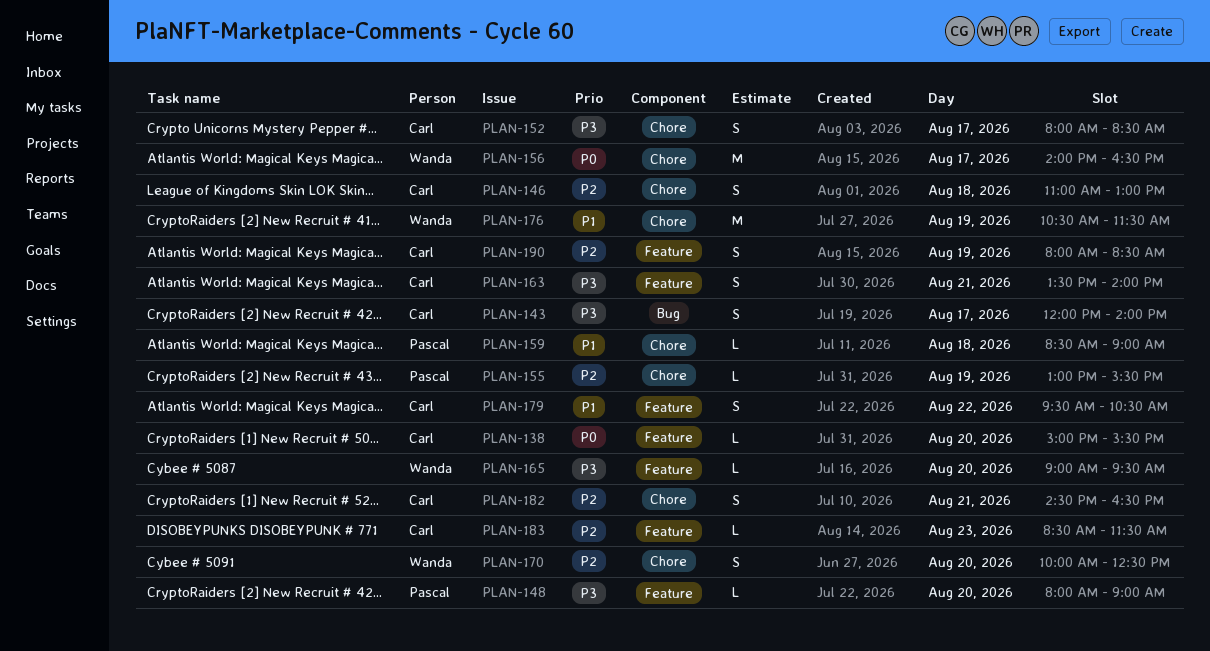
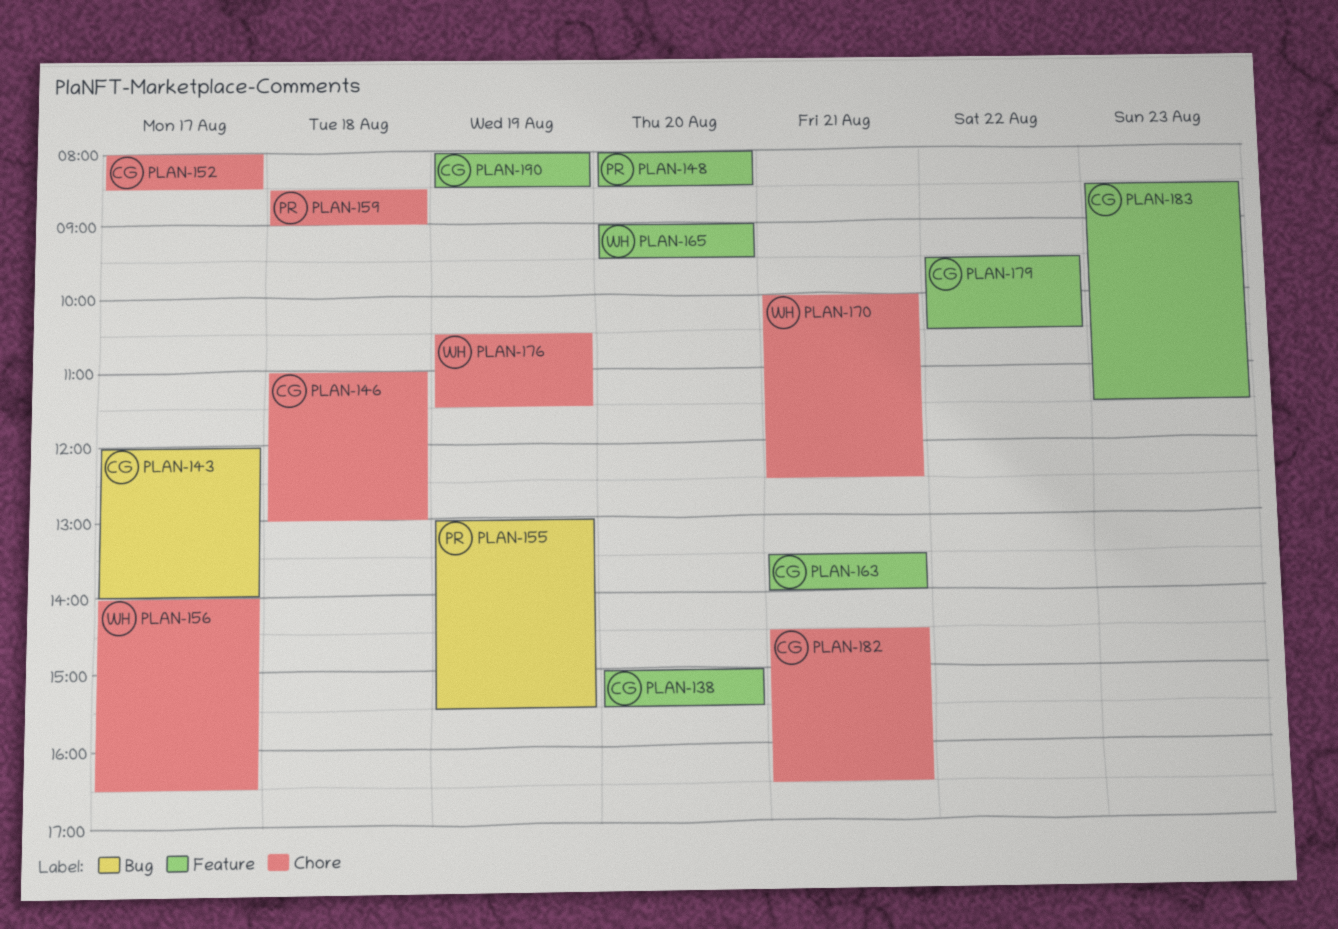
PLAN-148, ends: 09:00 -> 08:30
PLAN-155, label: Chore -> Bug
PLAN-170, day: Aug 20 -> Aug 21

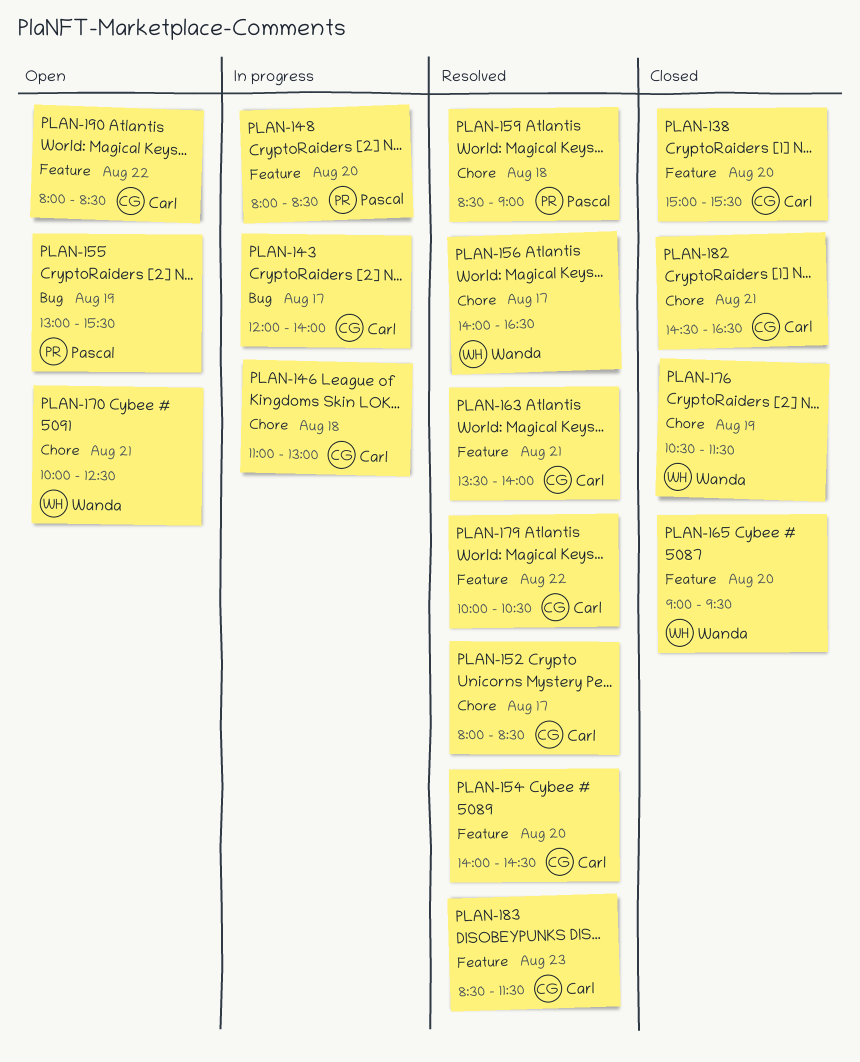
PLAN-154: none -> present
PLAN-179, begins: 09:30 -> 10:00
PLAN-190, day: Aug 19 -> Aug 22

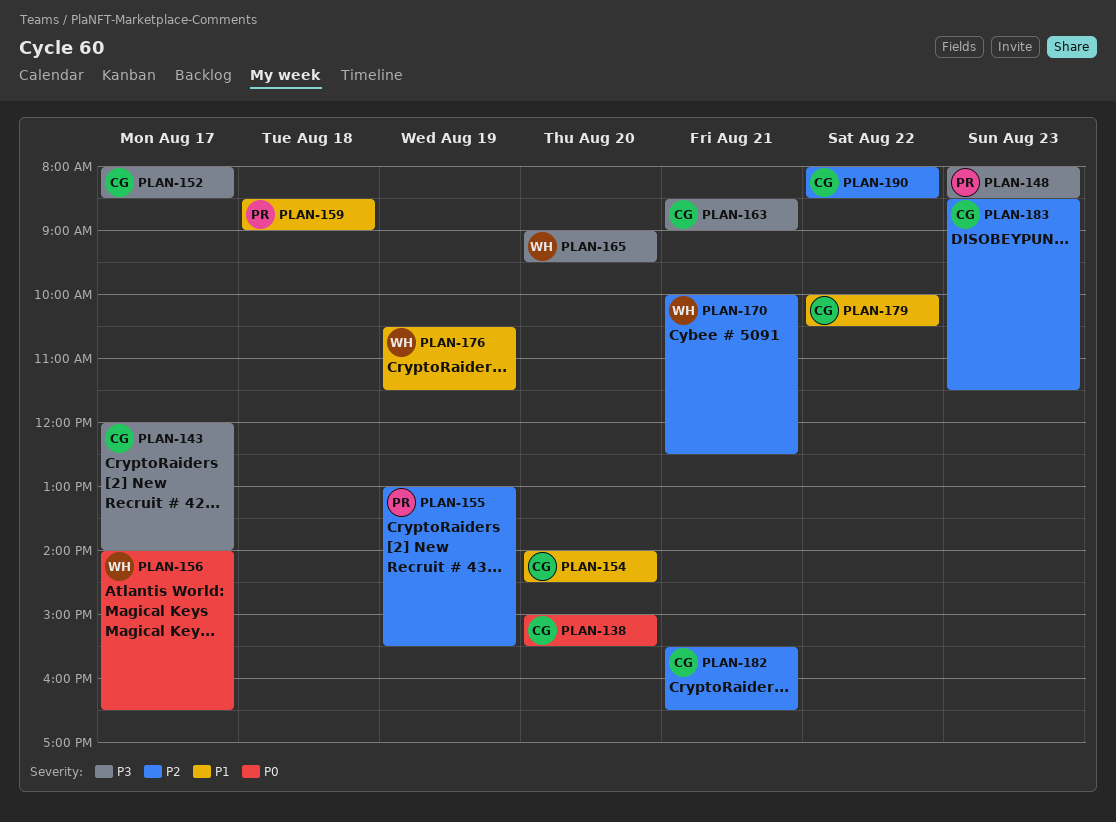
PLAN-146: present -> none
PLAN-148, day: Aug 20 -> Aug 23
PLAN-163, begins: 13:30 -> 08:30
PLAN-163, ends: 14:00 -> 09:00
PLAN-182, begins: 14:30 -> 15:30

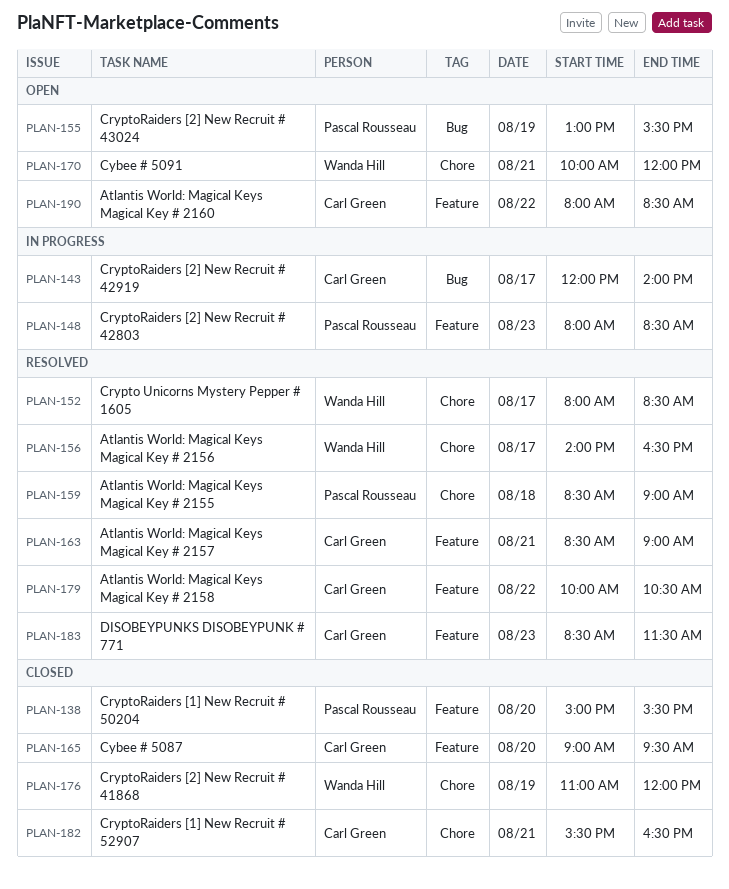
PLAN-138, owner: Carl Green -> Pascal Rousseau
PLAN-152, owner: Carl Green -> Wanda Hill
PLAN-154: present -> none
PLAN-165, owner: Wanda Hill -> Carl Green
PLAN-170, ends: 12:30 -> 12:00
PLAN-176, begins: 10:30 -> 11:00
PLAN-176, ends: 11:30 -> 12:00

